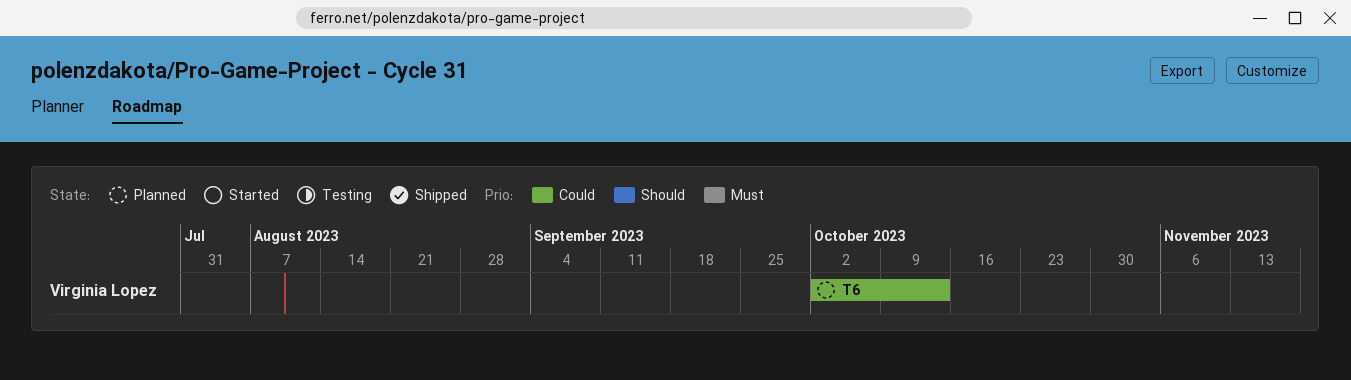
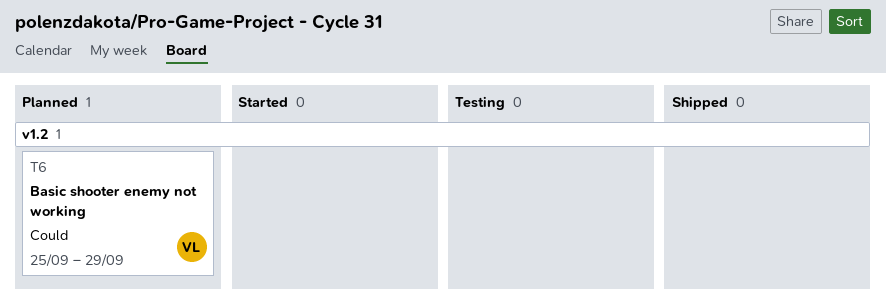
T6, start: Oct 2 -> Sep 25
T6, due: Oct 13 -> Sep 29

